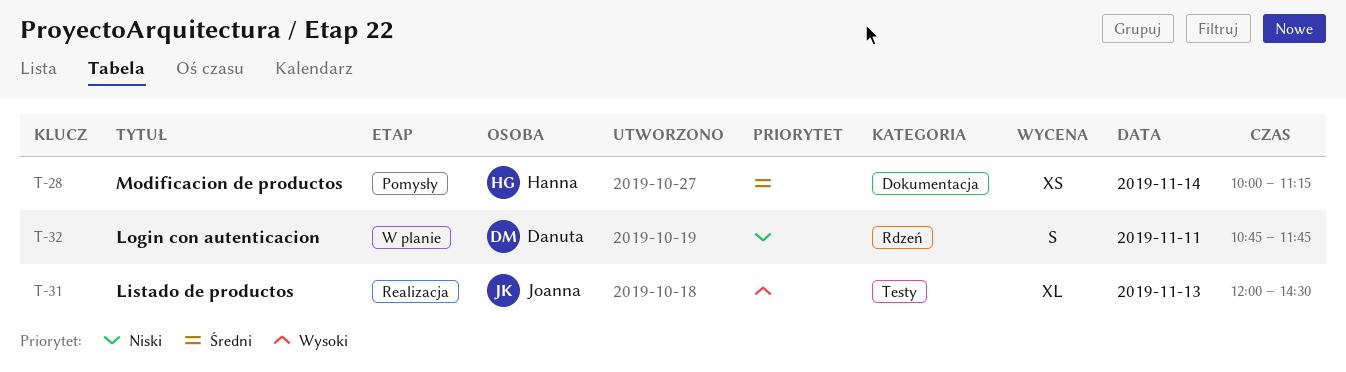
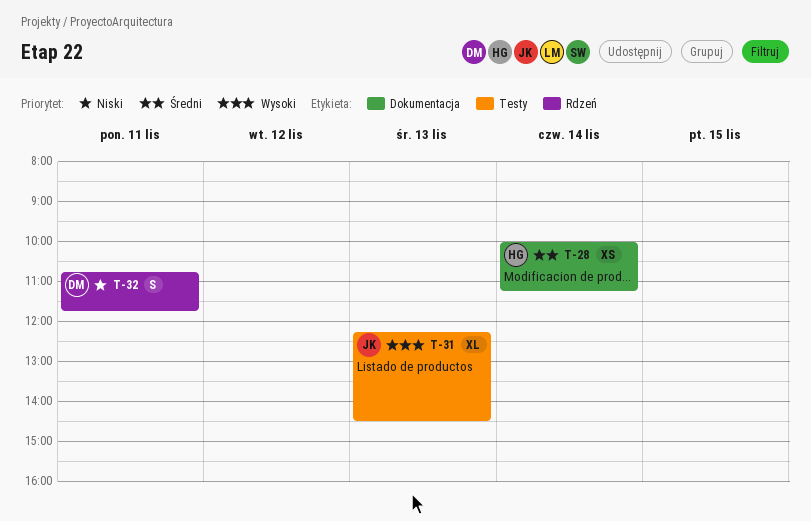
T-31, begins: 12:00 -> 12:15

